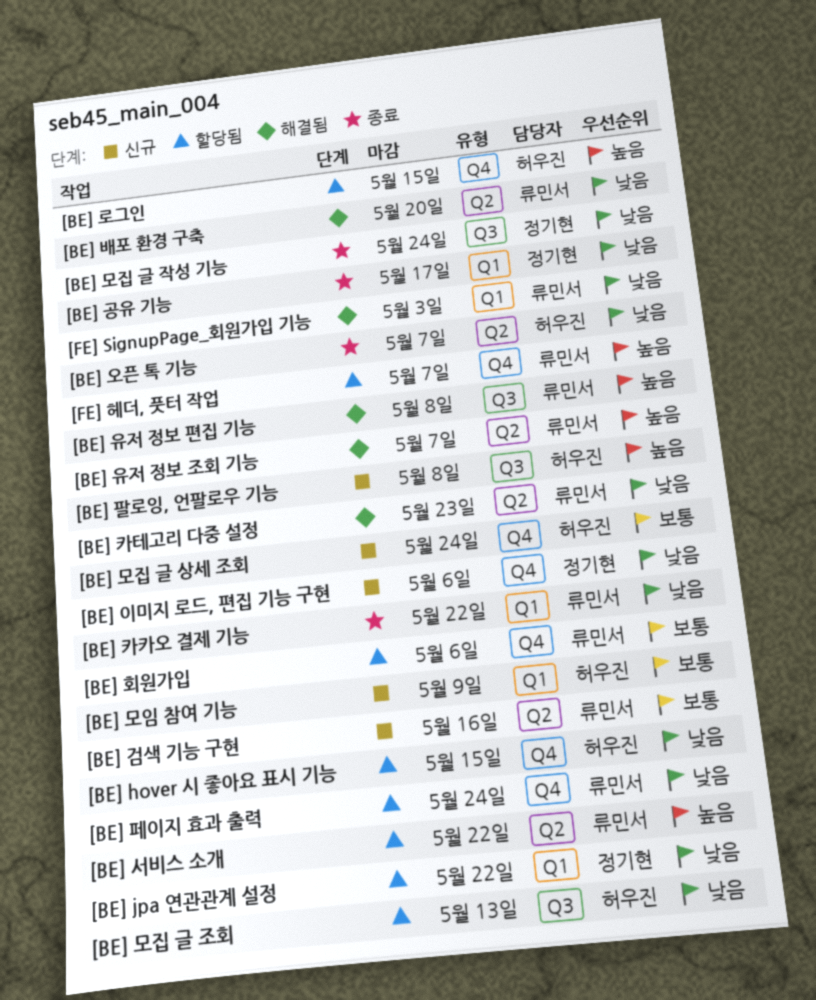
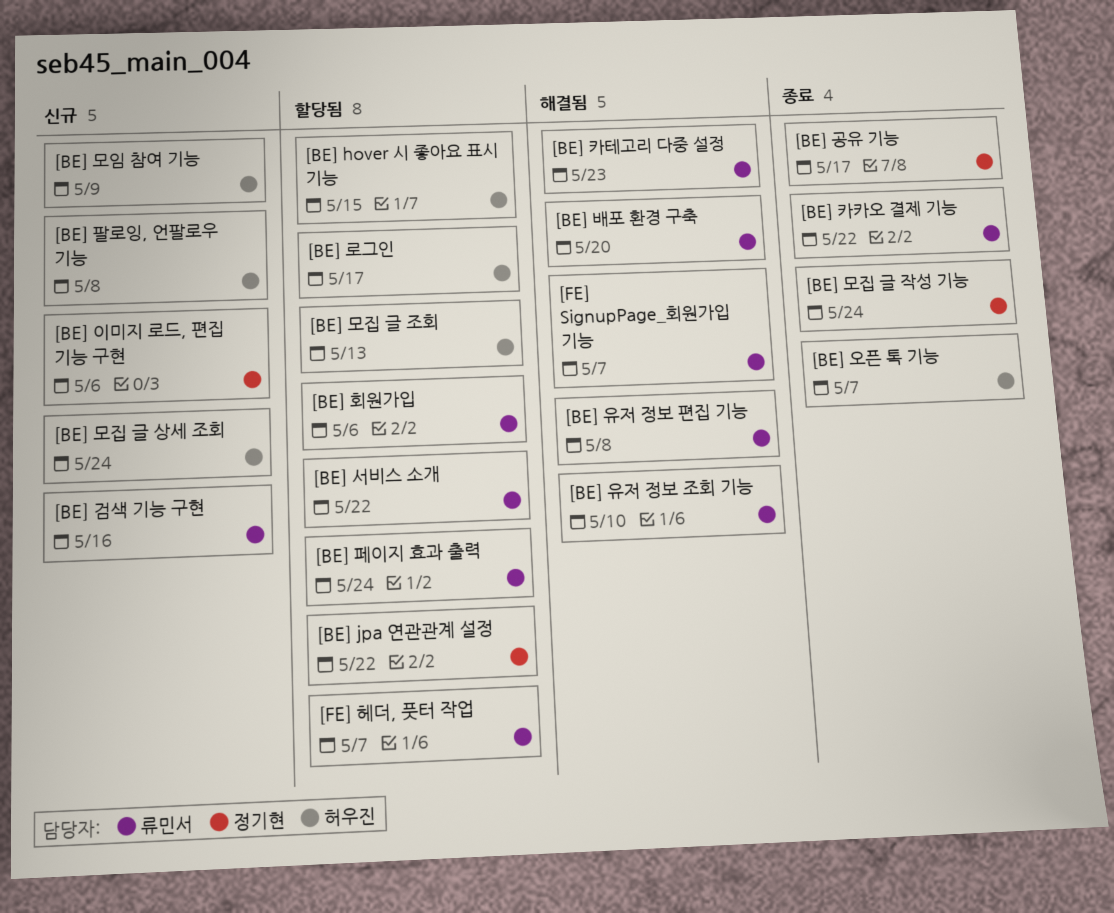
[BE] 로그인, due: May 15 -> May 17
[BE] 유저 정보 조회 기능, due: May 7 -> May 10
[FE] SignupPage_회원가입 기능, due: May 3 -> May 7

